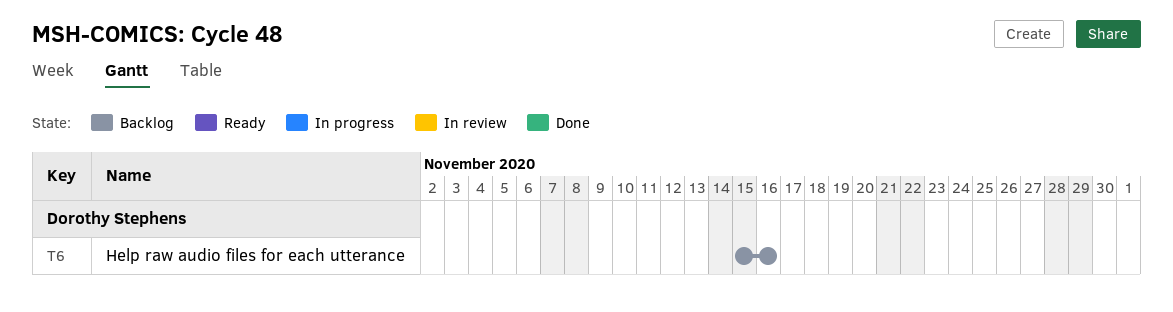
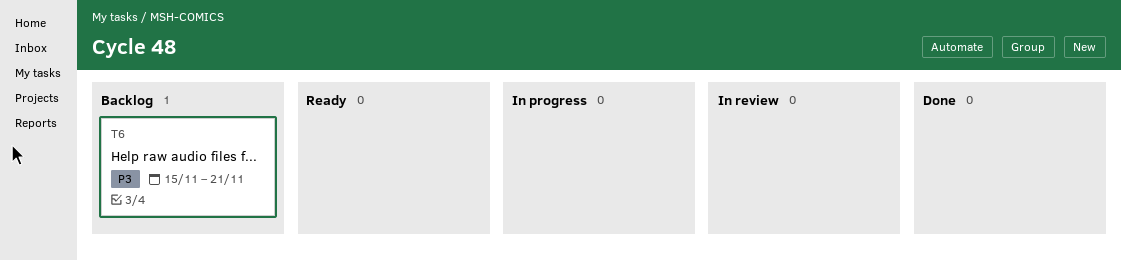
T6, due: Nov 16 -> Nov 21

